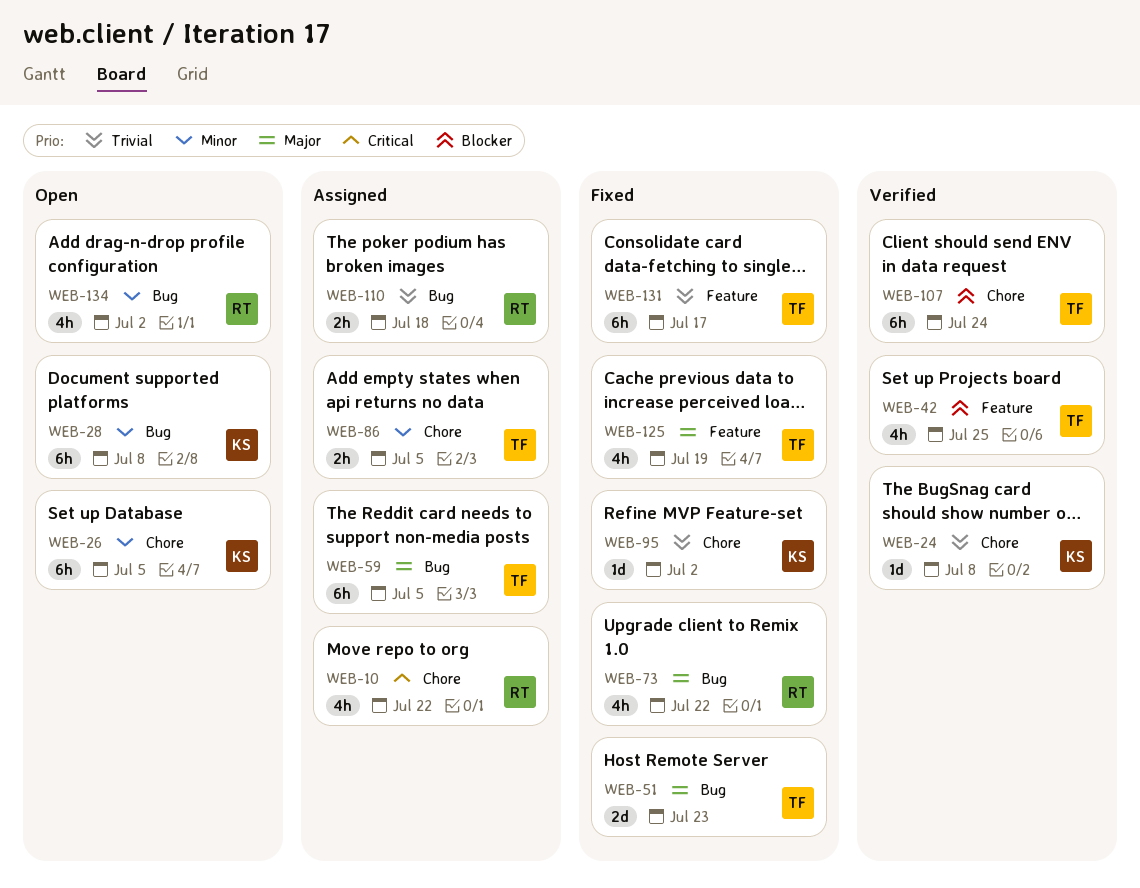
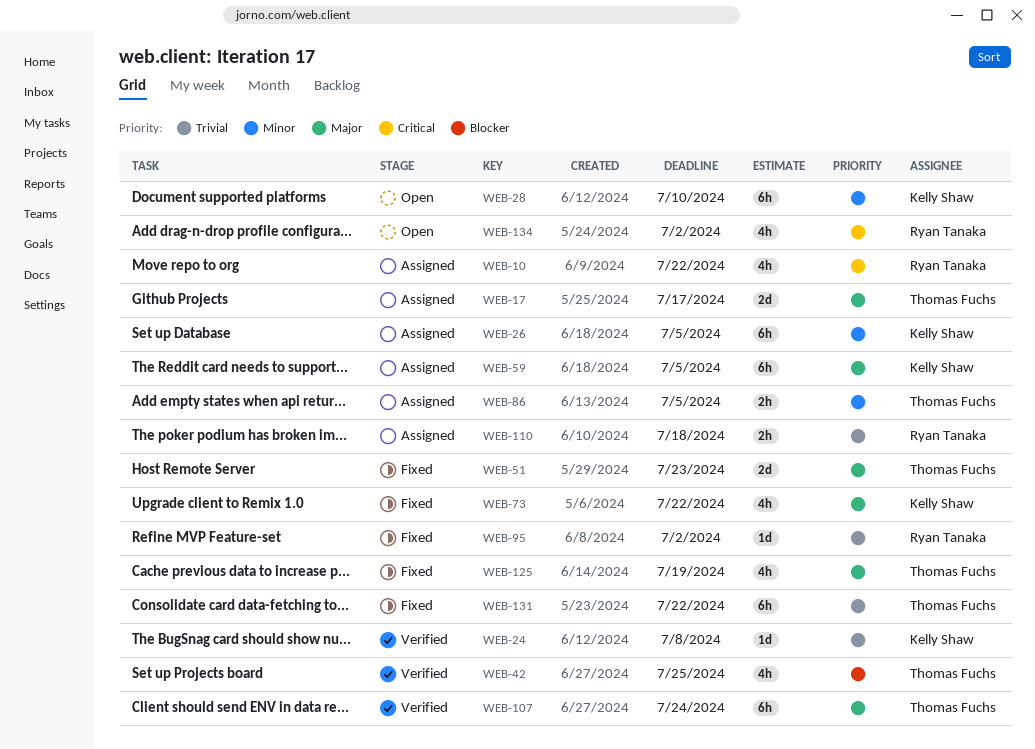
WEB-17: none -> present
WEB-26, status: Open -> Assigned
WEB-28, due: Jul 8 -> Jul 10
WEB-59, owner: Thomas Fuchs -> Kelly Shaw
WEB-73, owner: Ryan Tanaka -> Kelly Shaw
WEB-95, owner: Kelly Shaw -> Ryan Tanaka
WEB-107, priority: Blocker -> Major
WEB-131, due: Jul 17 -> Jul 22
WEB-134, priority: Minor -> Critical

